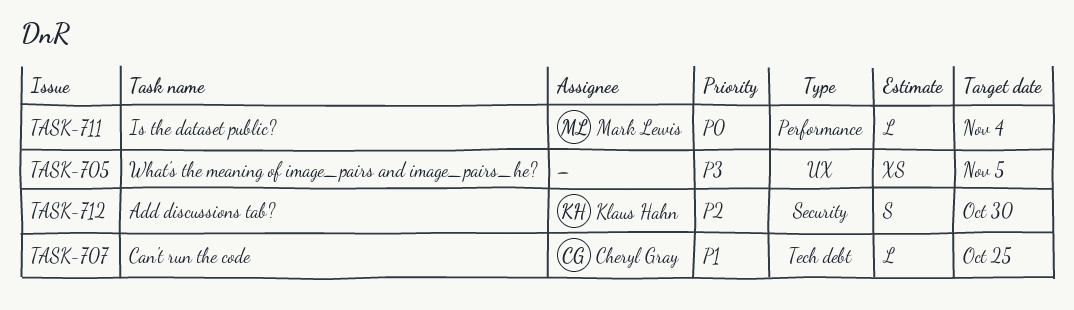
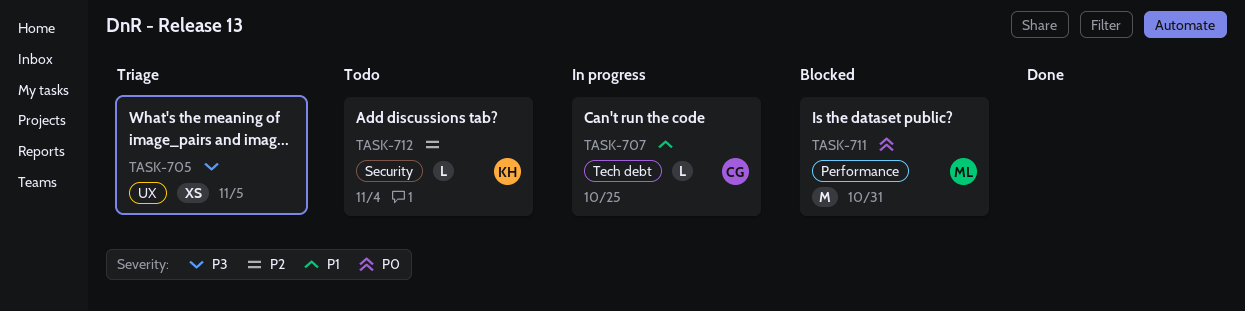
TASK-711, estimate: L -> M
TASK-711, due: Nov 4 -> Oct 31
TASK-712, estimate: S -> L
TASK-712, due: Oct 30 -> Nov 4

